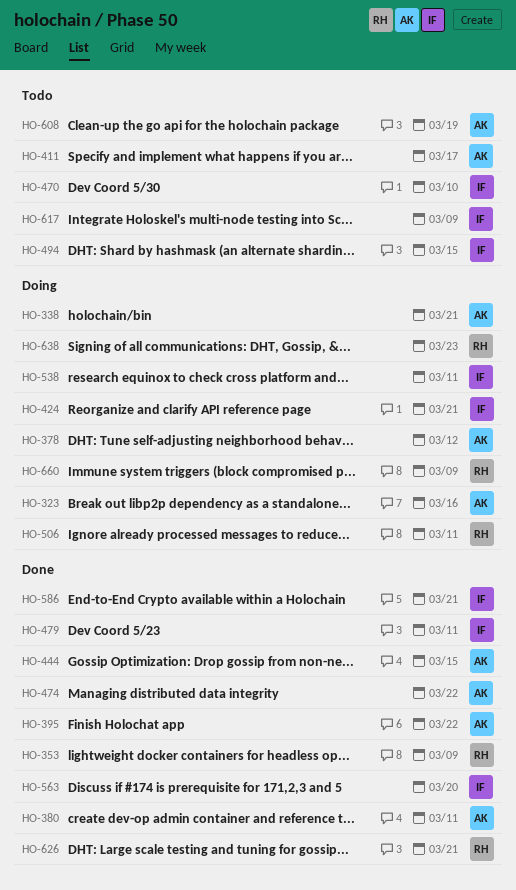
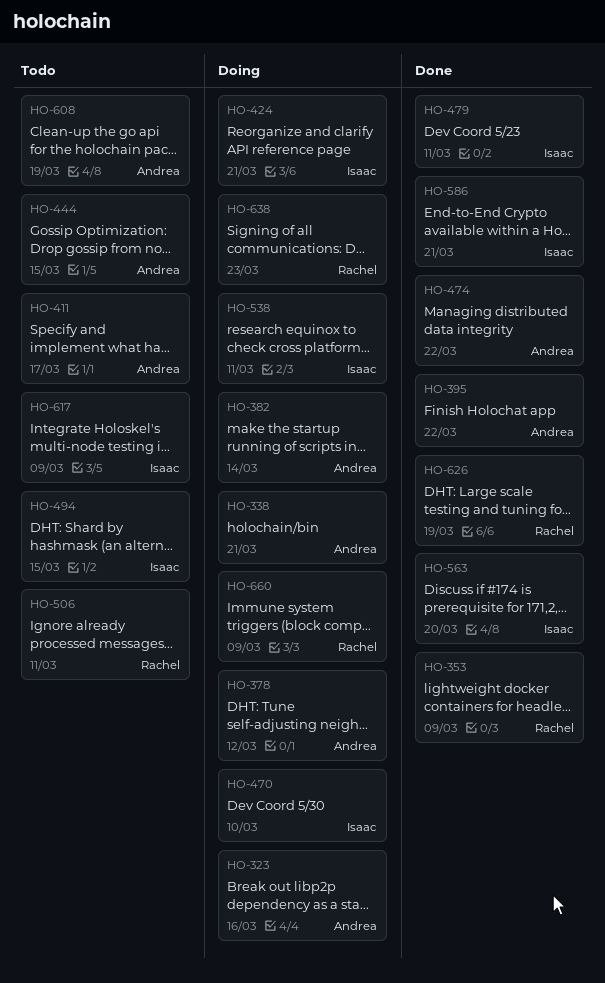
HO-380: present -> none
HO-382: none -> present
HO-444, status: Done -> Todo
HO-470, status: Todo -> Doing
HO-506, status: Doing -> Todo
HO-626, due: Mar 21 -> Mar 19

